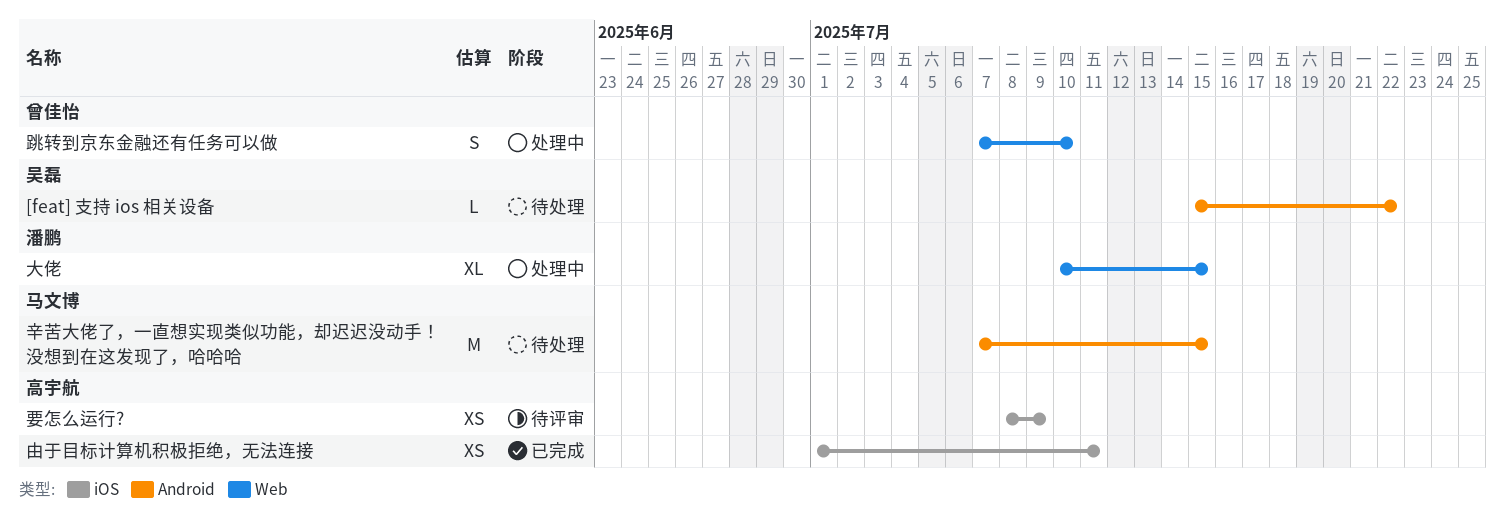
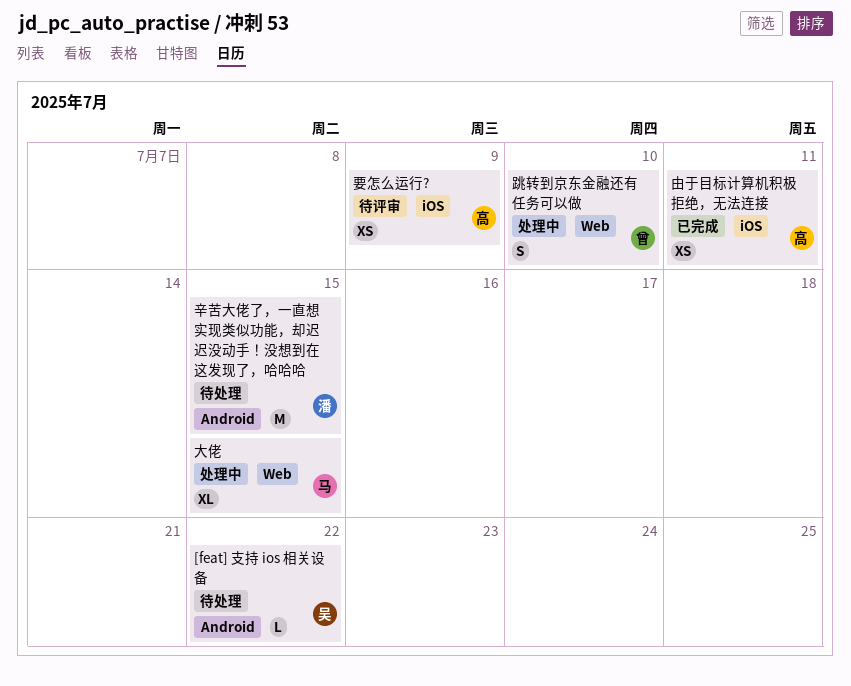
大佬, owner: 潘鹏 -> 马文博
辛苦大佬了，一直想实现类似功能，却迟迟没动手！没想到在这发现了，哈哈哈, owner: 马文博 -> 潘鹏

